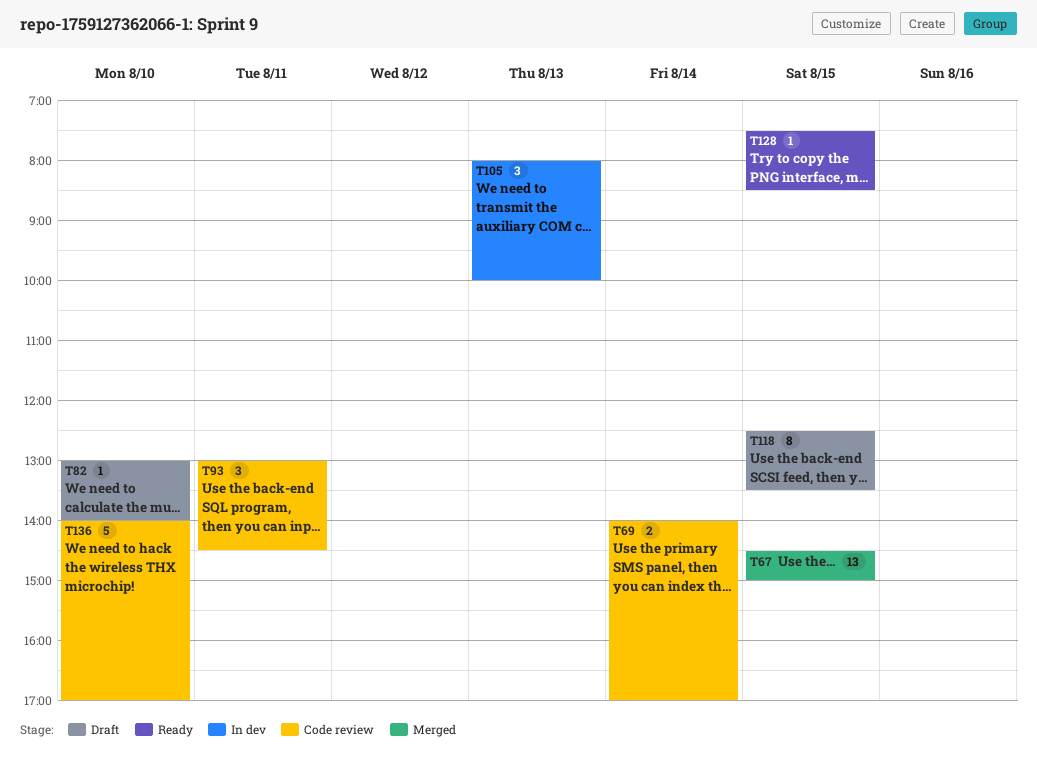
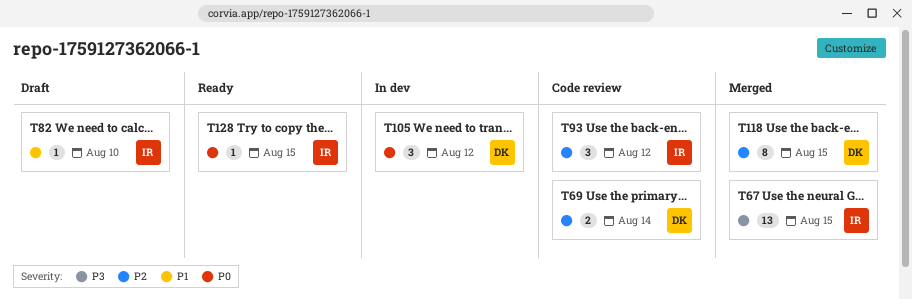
T93, day: Aug 11 -> Aug 12
T105, day: Aug 13 -> Aug 12
T118, status: Draft -> Merged
T136: present -> none

